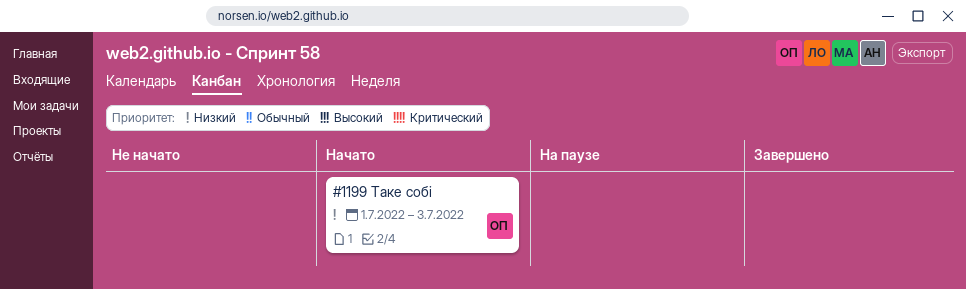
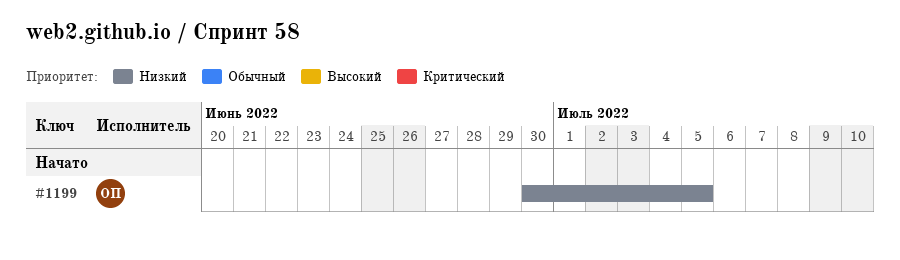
#1199, start: Jul 1 -> Jun 30
#1199, due: Jul 3 -> Jul 5

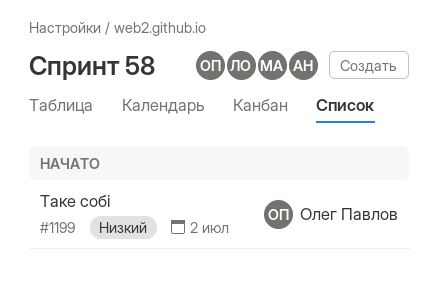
#1199, due: Jul 5 -> Jul 2

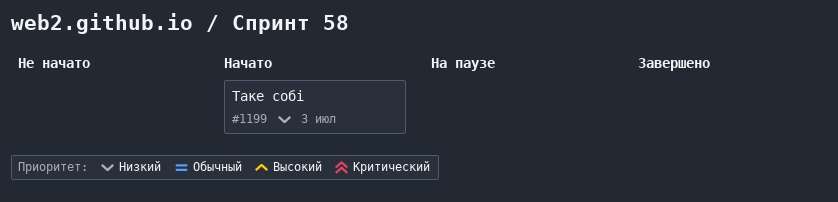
#1199, due: Jul 2 -> Jul 3

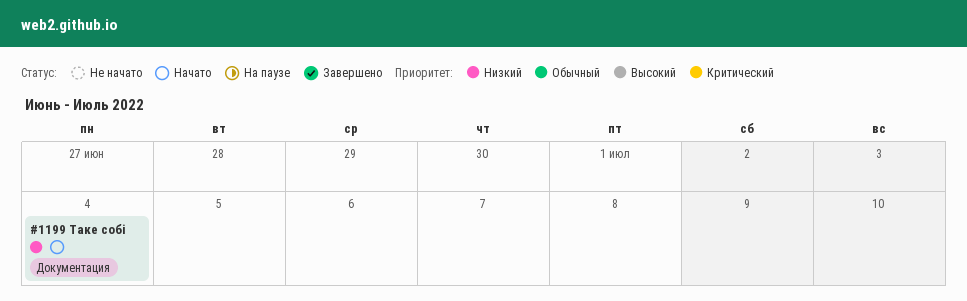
#1199, due: Jul 3 -> Jul 4

